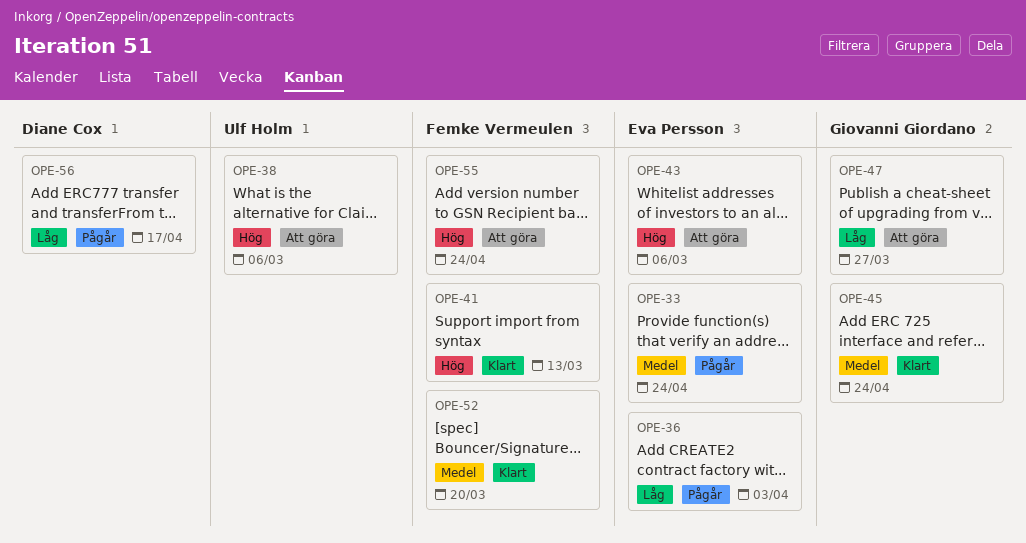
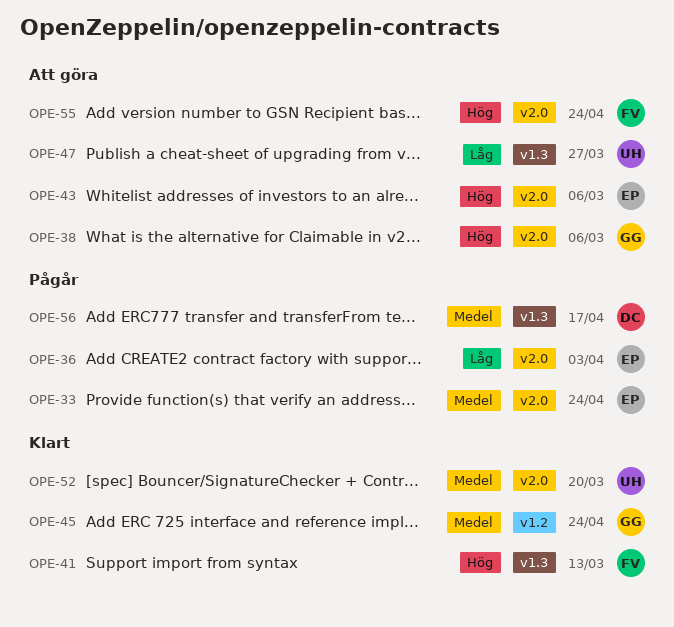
OPE-38, owner: Ulf Holm -> Giovanni Giordano
OPE-47, owner: Giovanni Giordano -> Ulf Holm
OPE-52, owner: Femke Vermeulen -> Ulf Holm
OPE-56, priority: Låg -> Medel

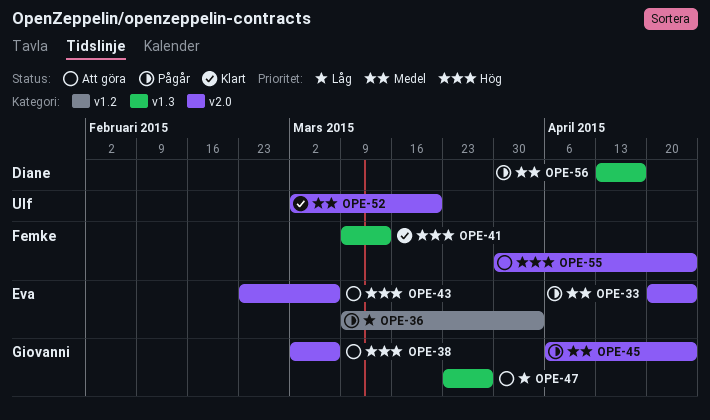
OPE-36, label: v2.0 -> v1.2
OPE-45, status: Klart -> Pågår
OPE-45, label: v1.2 -> v2.0
OPE-47, owner: Ulf -> Giovanni

